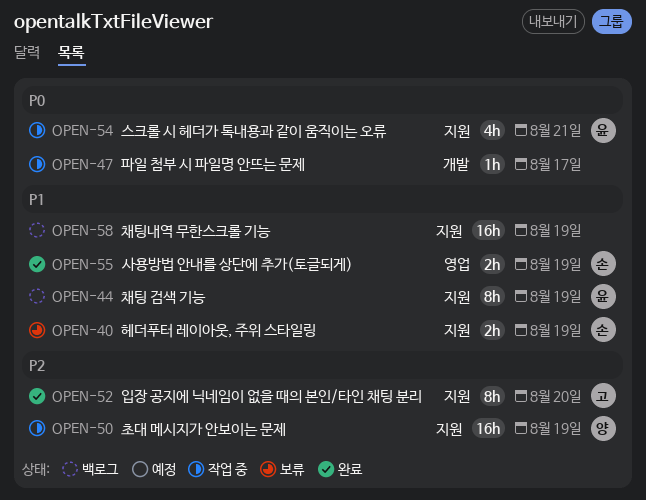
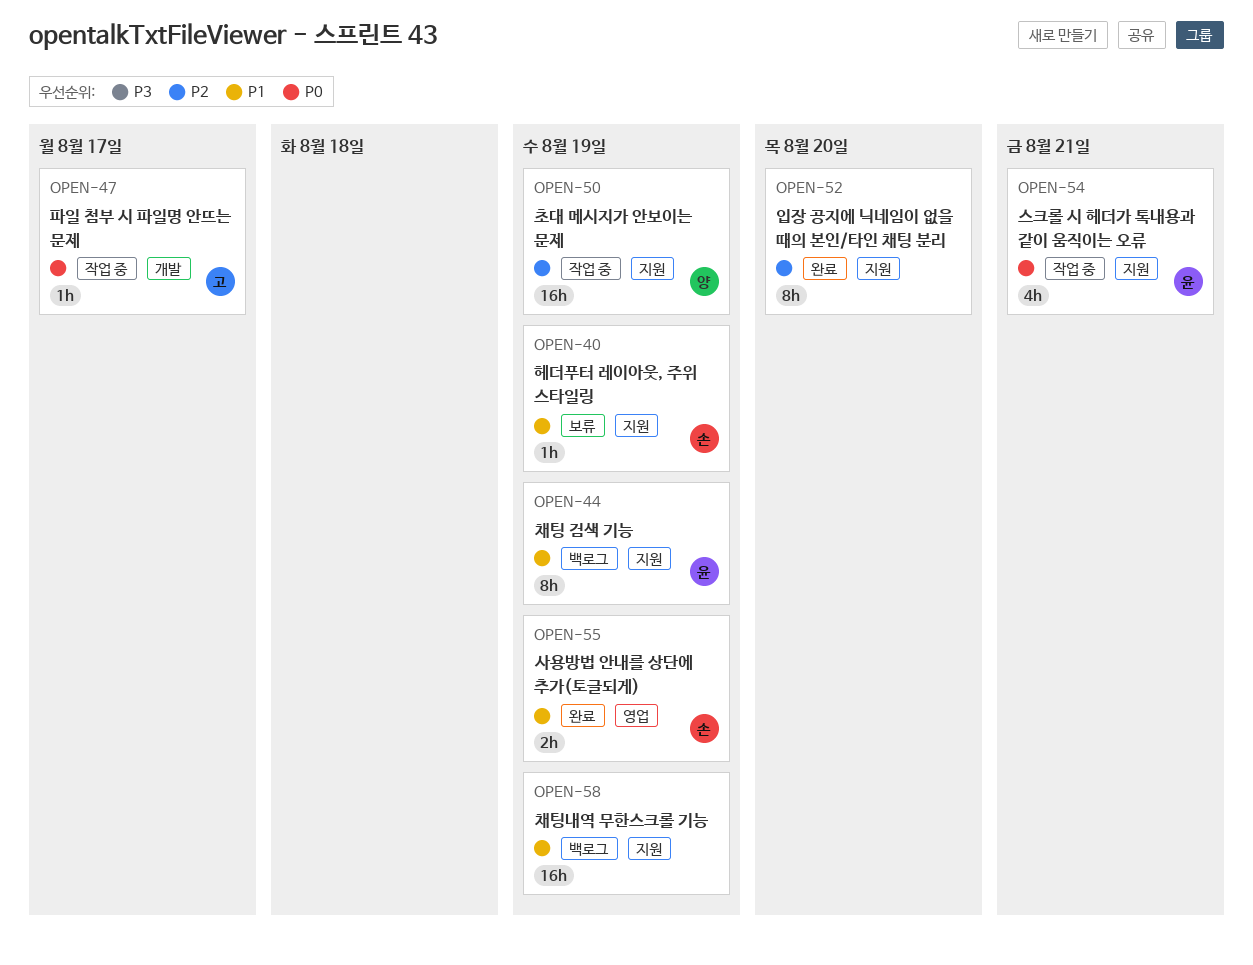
OPEN-40, estimate: 2h -> 1h
OPEN-47, owner: none -> 고
OPEN-52, owner: 고 -> none

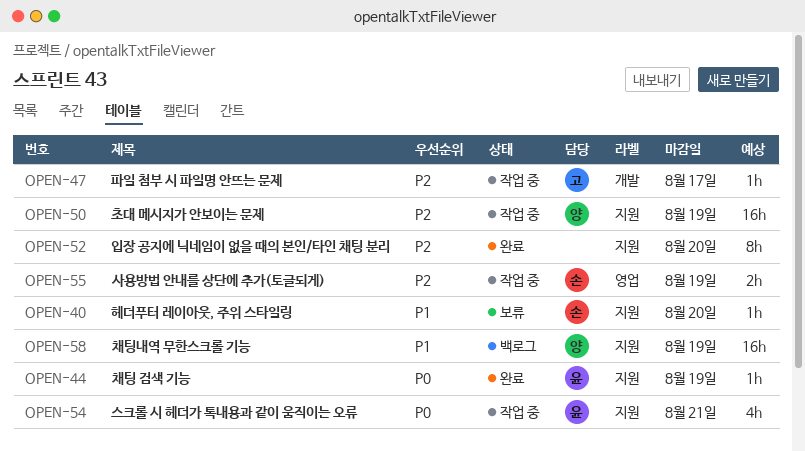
OPEN-40, due: Aug 19 -> Aug 20
OPEN-44, status: 백로그 -> 완료
OPEN-44, priority: P1 -> P0
OPEN-44, estimate: 8h -> 1h
OPEN-47, priority: P0 -> P2
OPEN-55, status: 완료 -> 작업 중
OPEN-55, priority: P1 -> P2
OPEN-58, owner: none -> 양

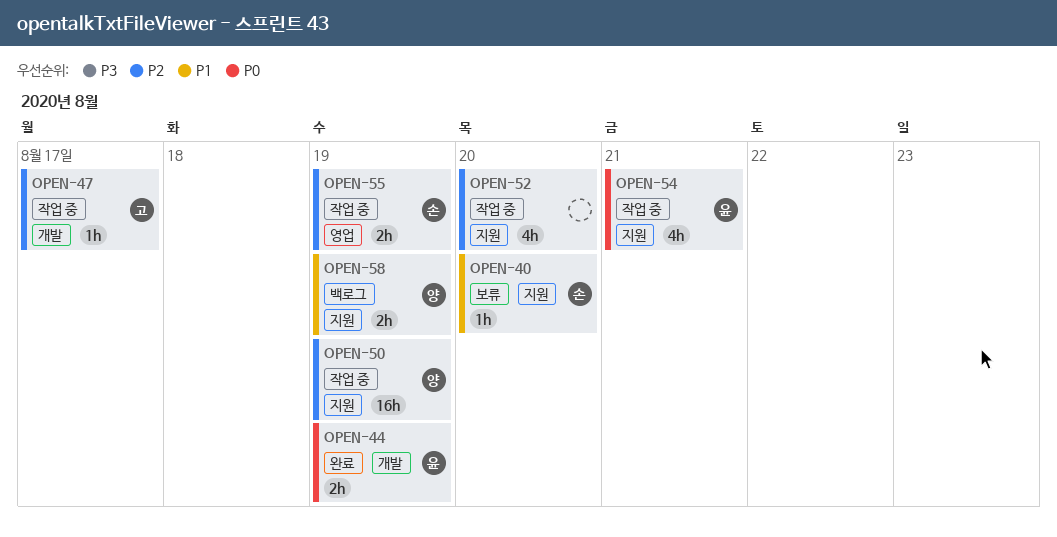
OPEN-44, label: 지원 -> 개발
OPEN-44, estimate: 1h -> 2h
OPEN-52, status: 완료 -> 작업 중
OPEN-52, estimate: 8h -> 4h
OPEN-58, estimate: 16h -> 2h

